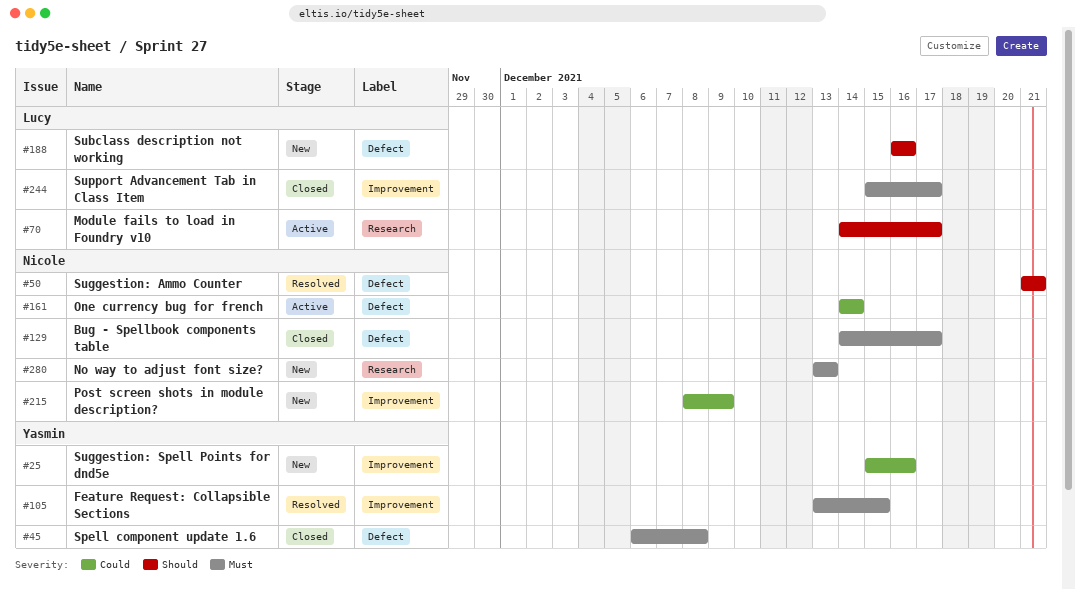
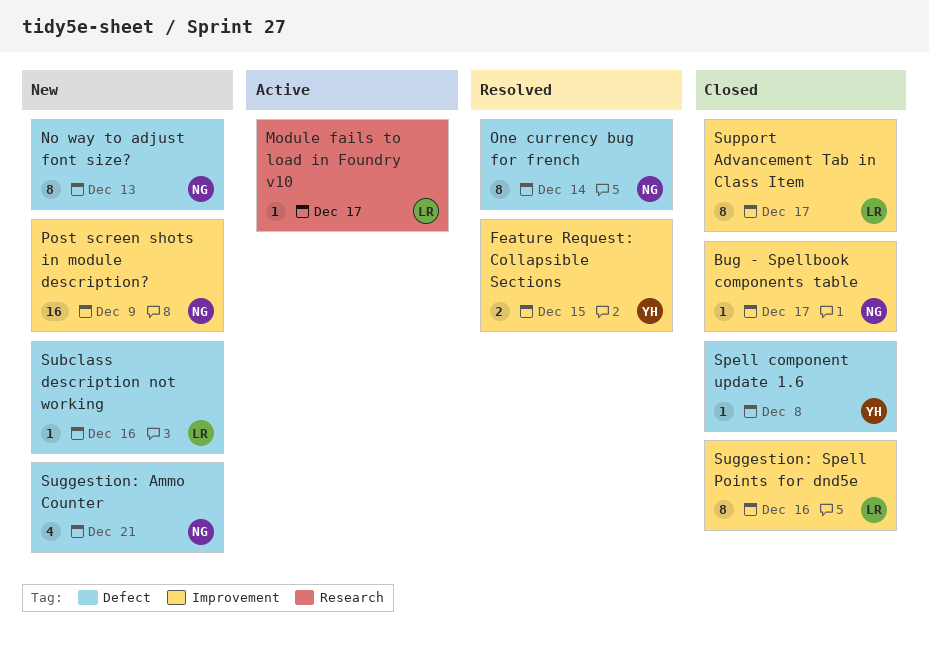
Bug - Spellbook components table, label: Defect -> Improvement
No way to adjust font size?, label: Research -> Defect
One currency bug for french, status: Active -> Resolved
Suggestion: Ammo Counter, status: Resolved -> New
Suggestion: Spell Points for dnd5e, status: New -> Closed
Suggestion: Spell Points for dnd5e, owner: Yasmin -> Lucy

